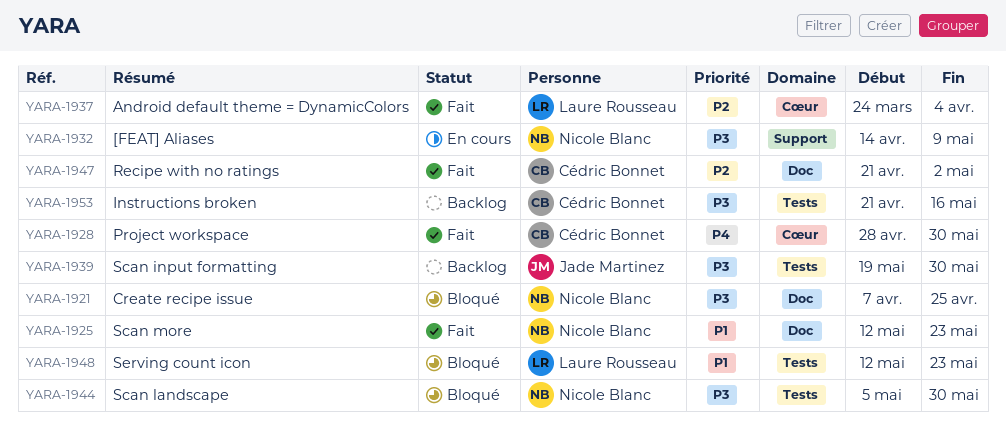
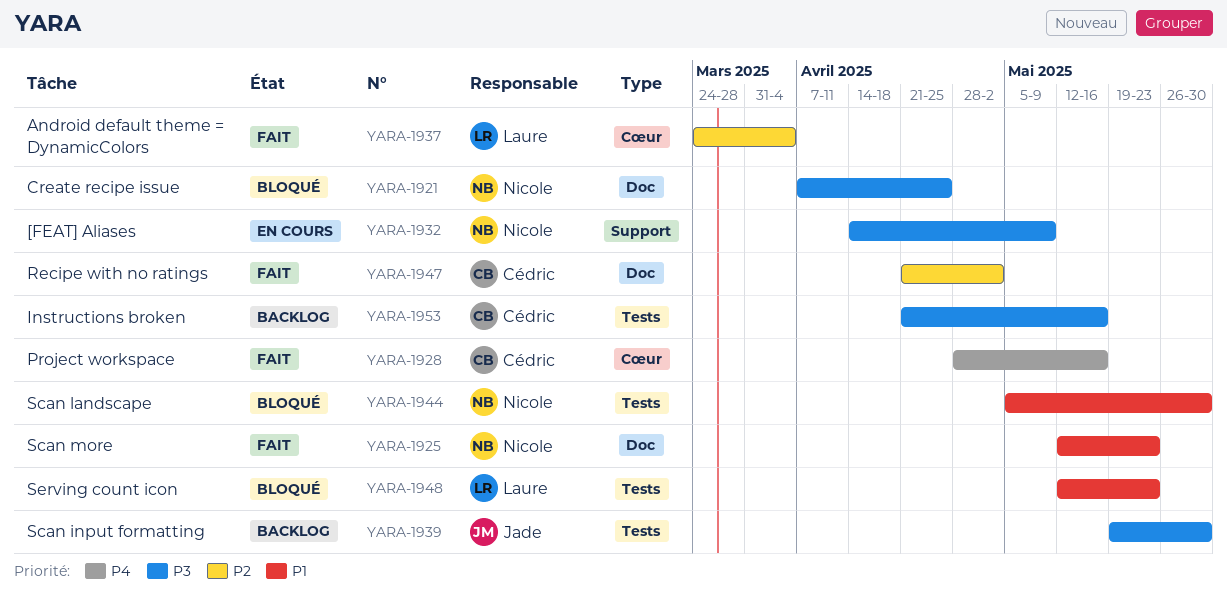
YARA-1928, due: May 30 -> May 16
YARA-1944, priority: P3 -> P1

